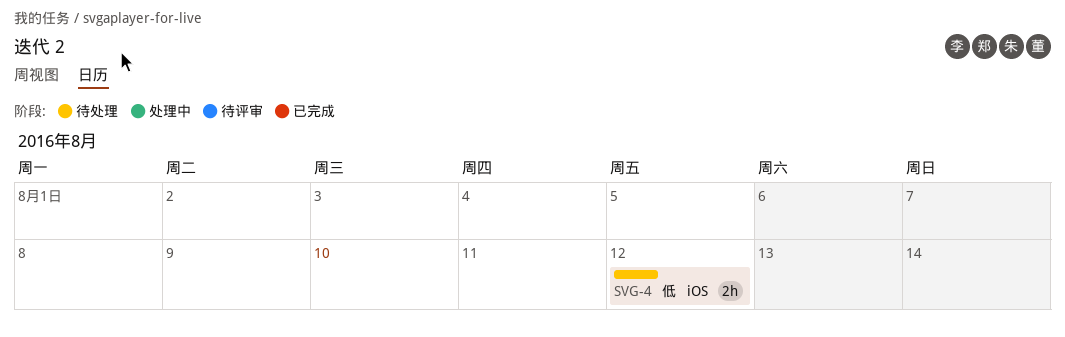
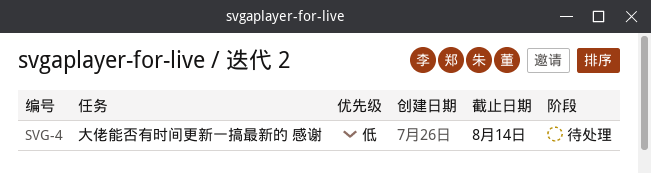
SVG-4, due: Aug 12 -> Aug 14

